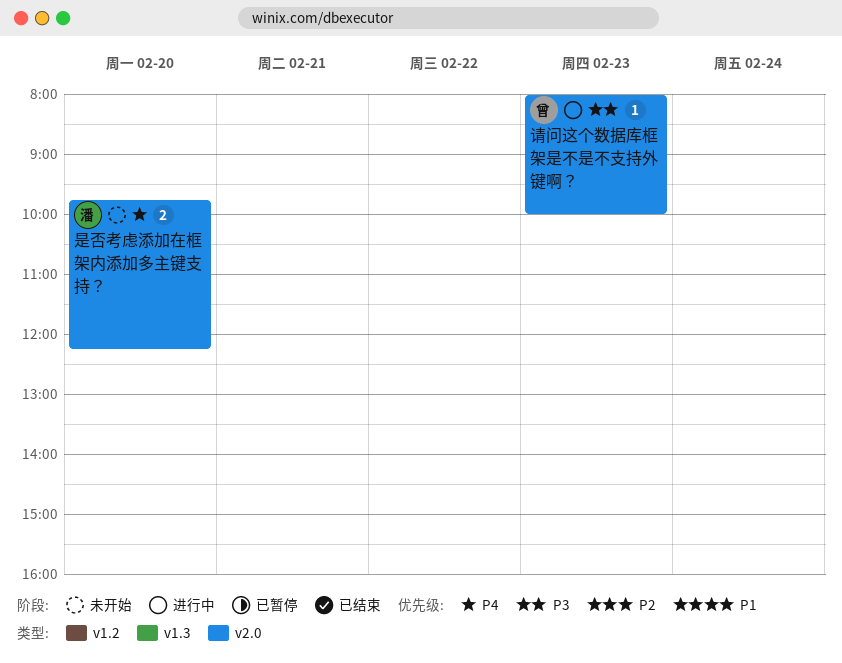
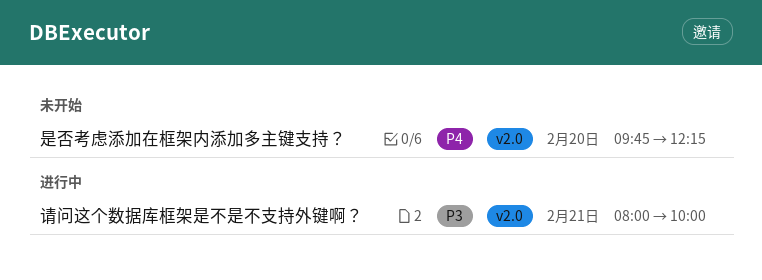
请问这个数据库框架是不是不支持外键啊？, day: Feb 23 -> Feb 21

